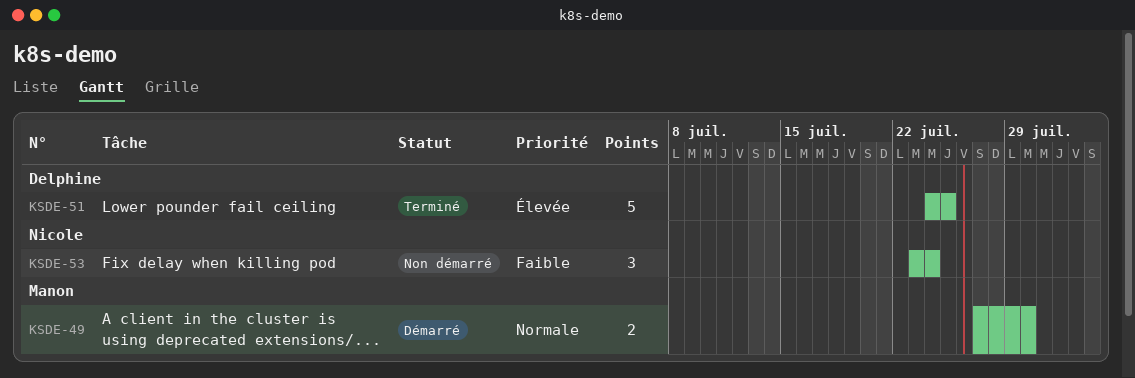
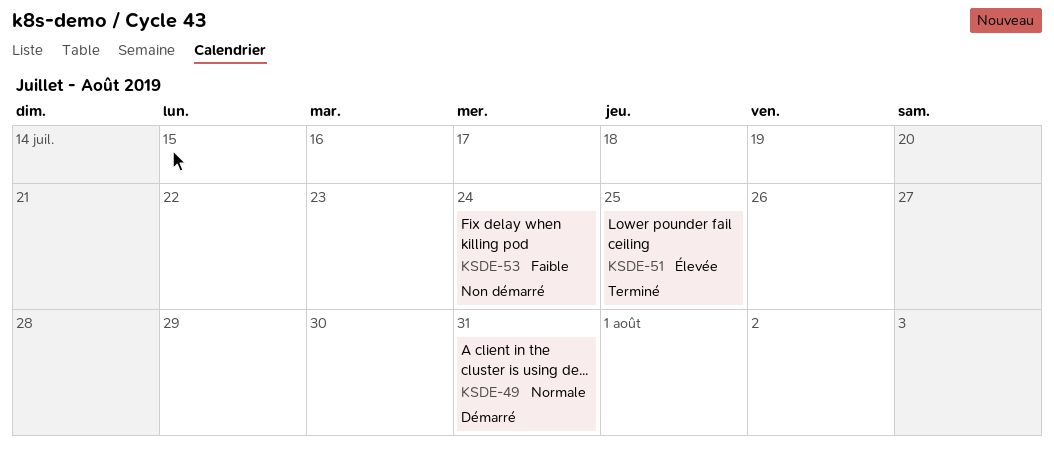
KSDE-49, due: Jul 30 -> Jul 31

